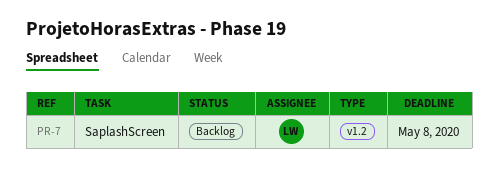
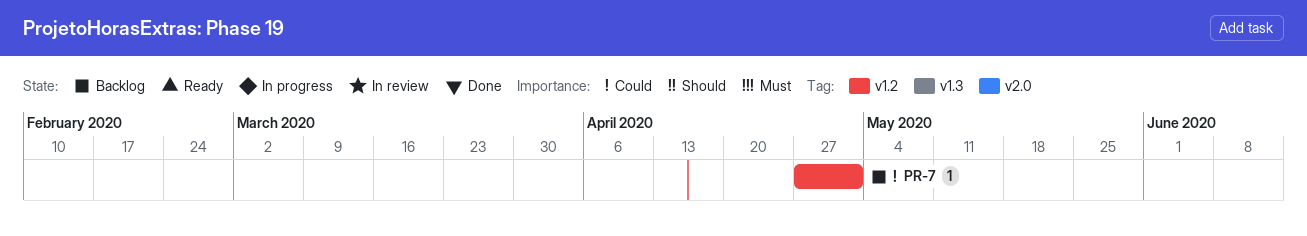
PR-7, due: May 8 -> May 1

